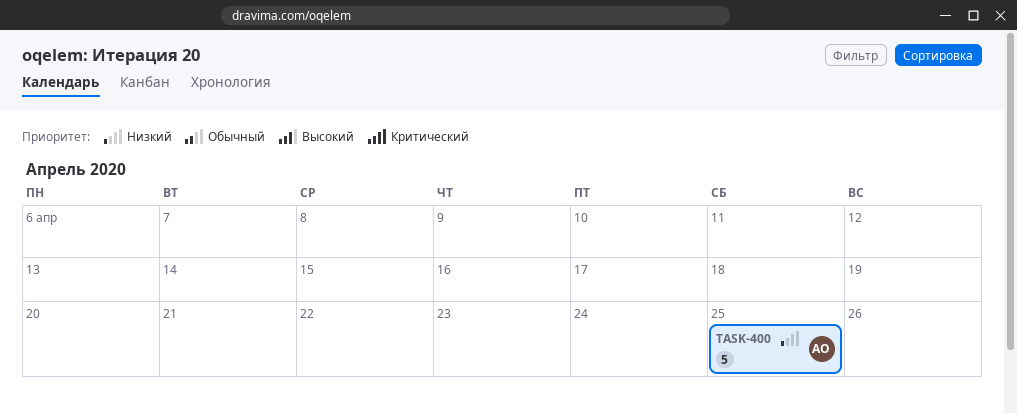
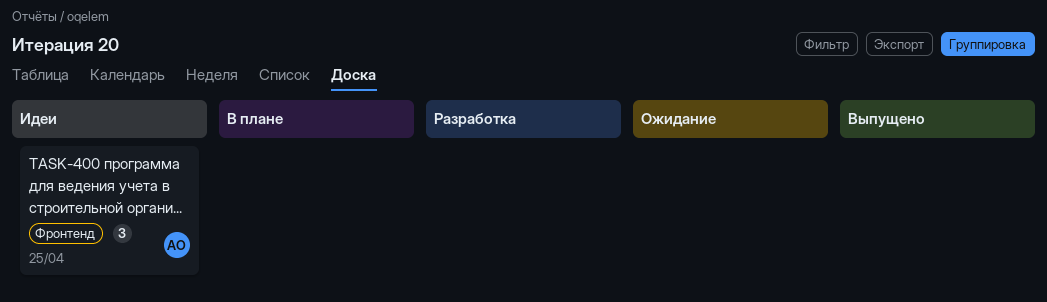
TASK-400, estimate: 5 -> 3

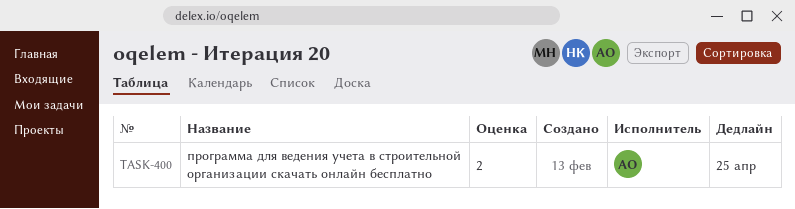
TASK-400, estimate: 3 -> 2

